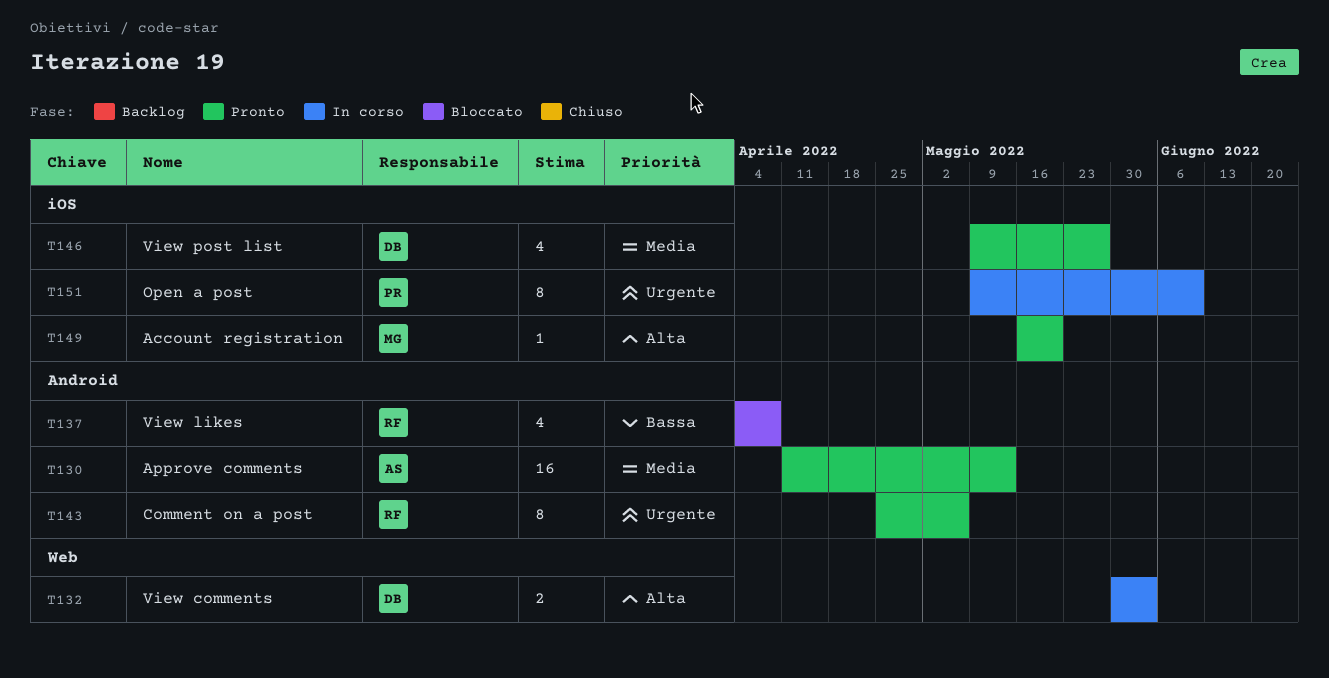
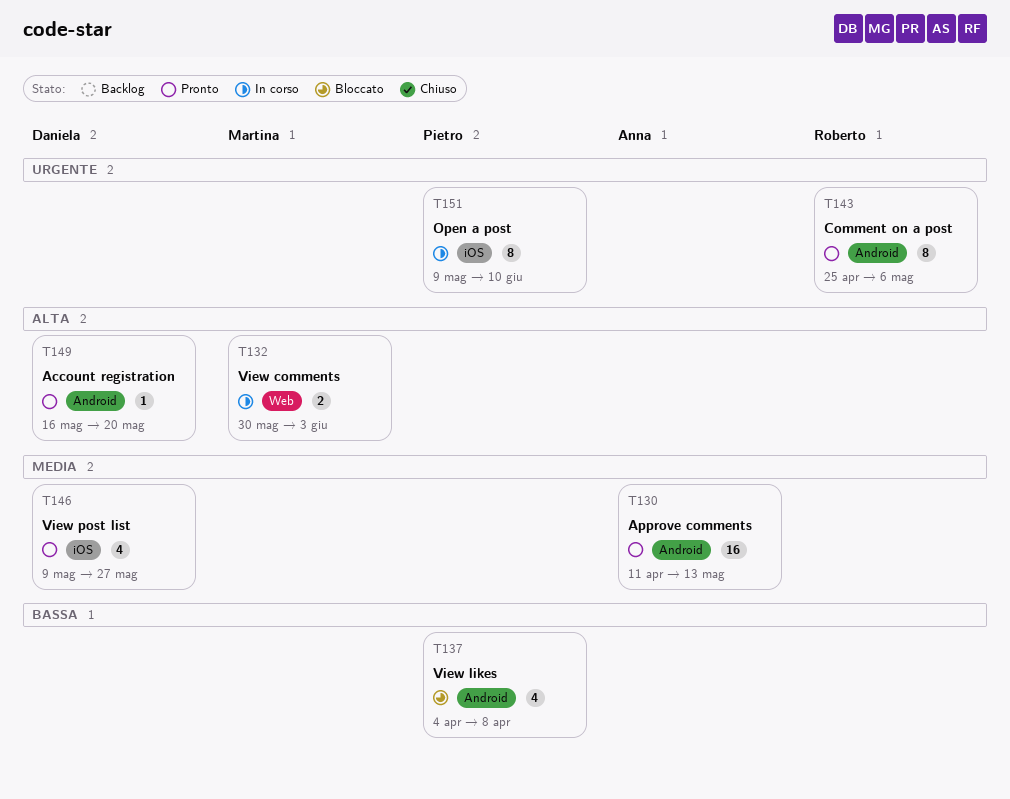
T132, owner: Daniela -> Martina
T137, owner: Roberto -> Pietro
T149, owner: Martina -> Daniela
T149, label: iOS -> Android

